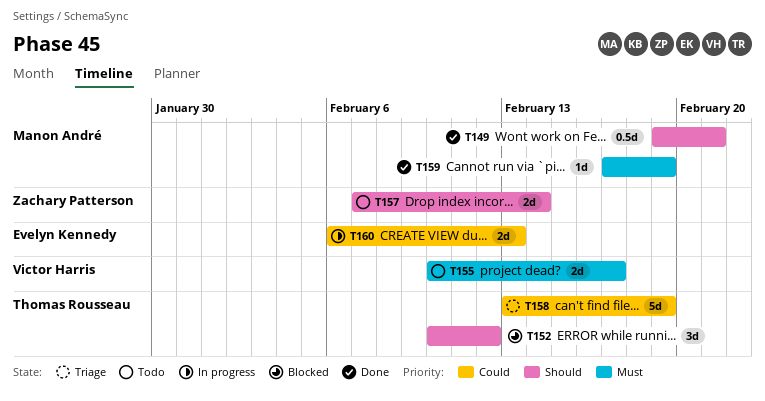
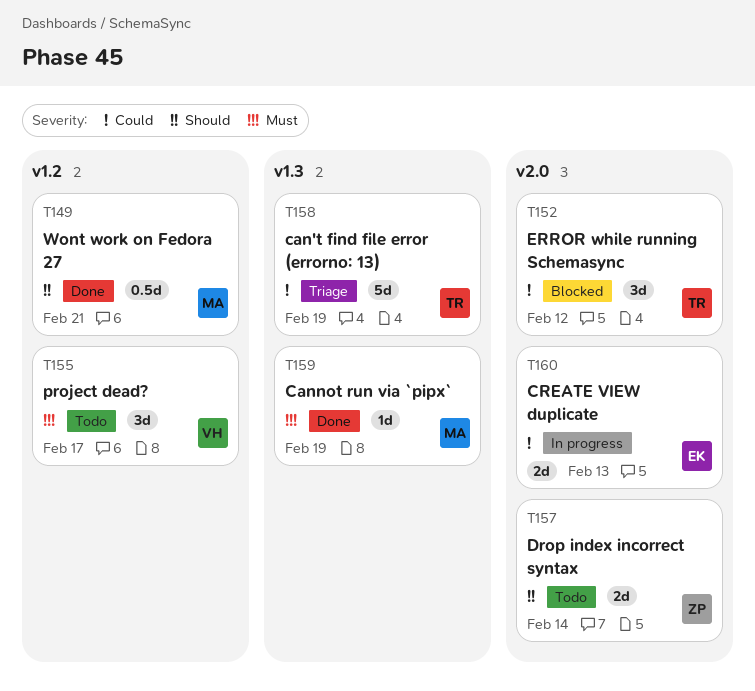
T152, priority: Should -> Could
T155, estimate: 2d -> 3d

